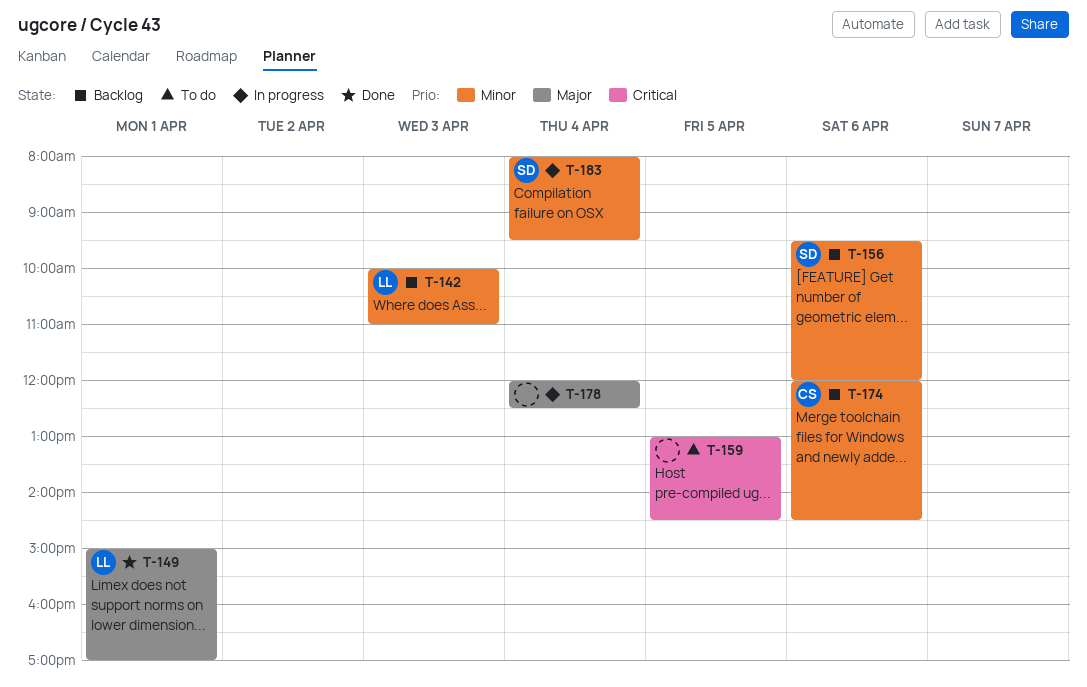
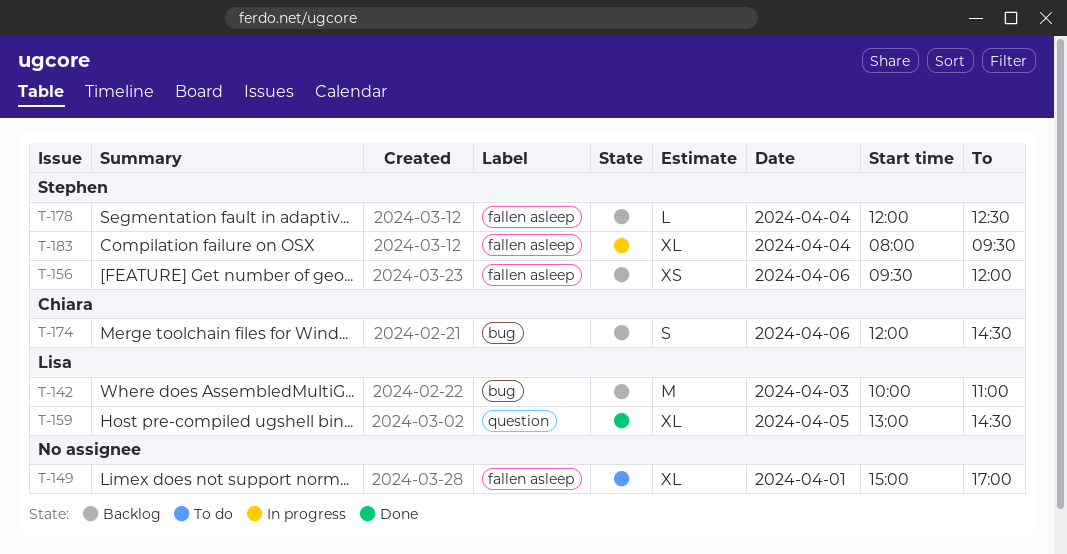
T-149, status: Done -> To do
T-149, owner: Lisa -> none
T-159, status: To do -> Done
T-159, owner: none -> Lisa
T-178, status: In progress -> Backlog
T-178, owner: none -> Stephen

